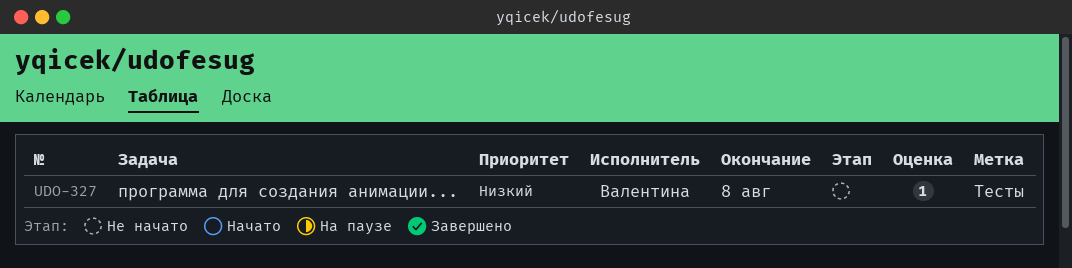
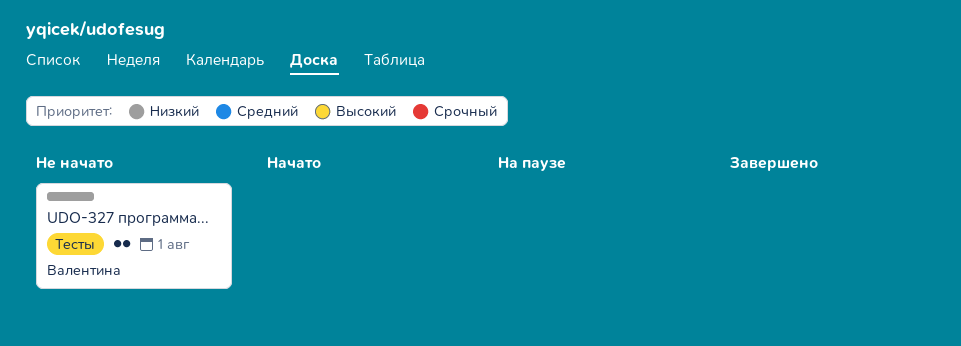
UDO-327, estimate: 1 -> 2
UDO-327, due: Aug 8 -> Aug 1

